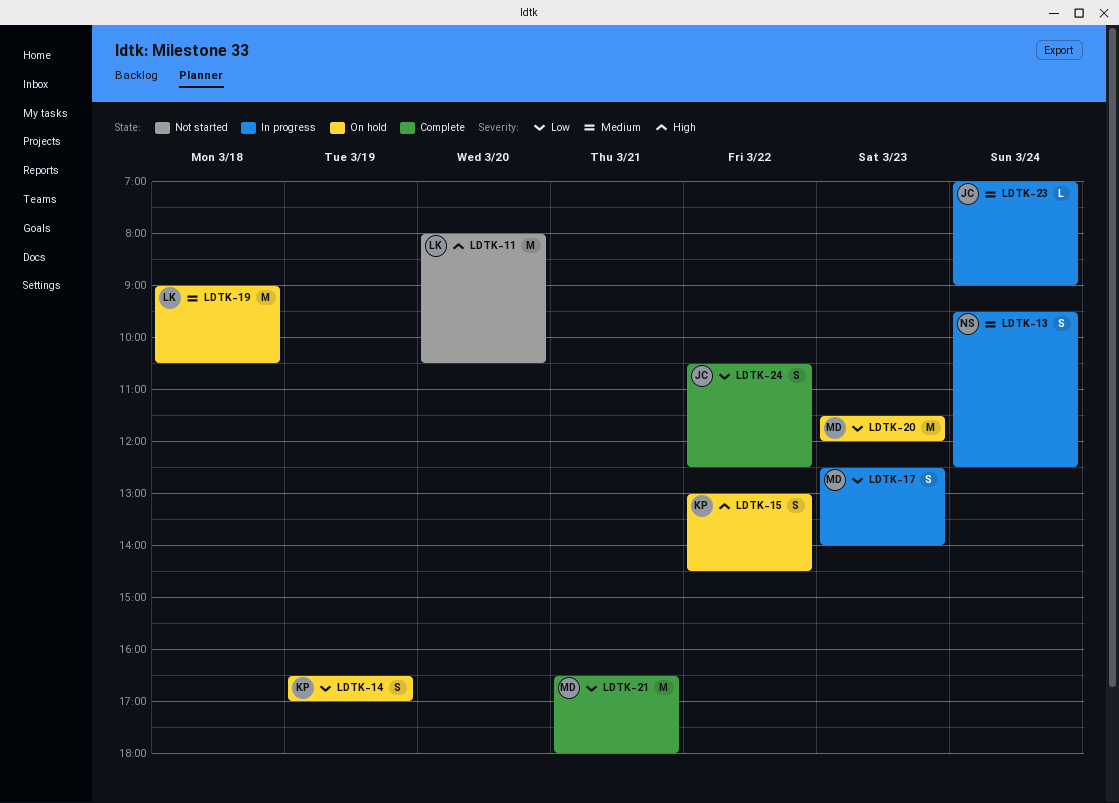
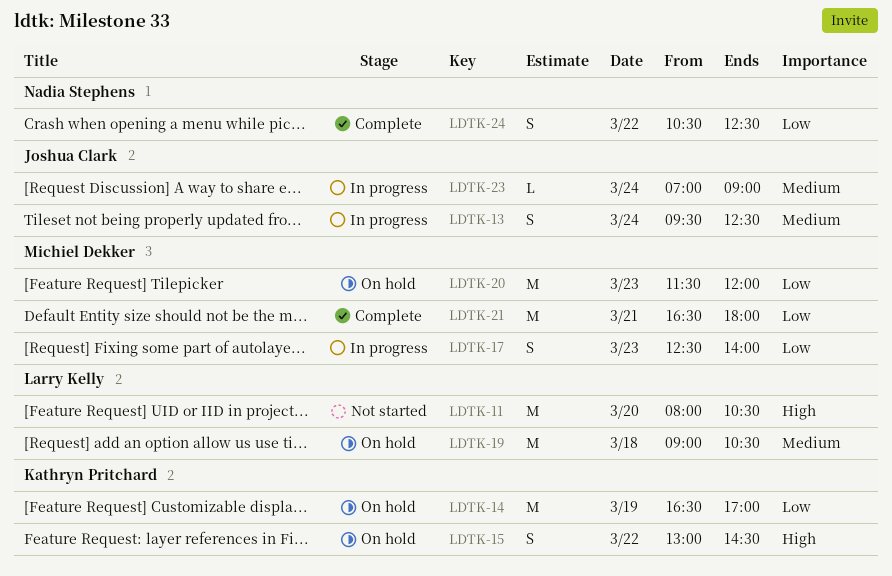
LDTK-13, owner: Nadia Stephens -> Joshua Clark
LDTK-14, estimate: S -> M
LDTK-24, owner: Joshua Clark -> Nadia Stephens

